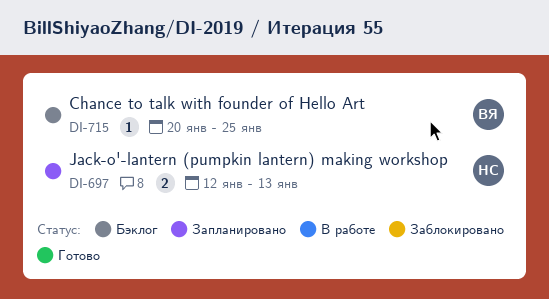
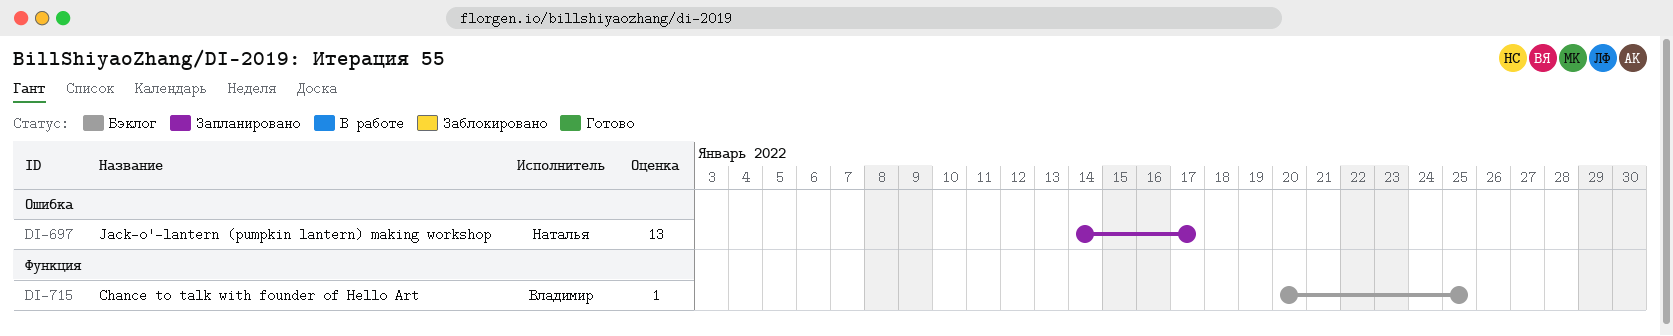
DI-697, estimate: 2 -> 13
DI-697, start: Jan 12 -> Jan 14
DI-697, due: Jan 13 -> Jan 17

